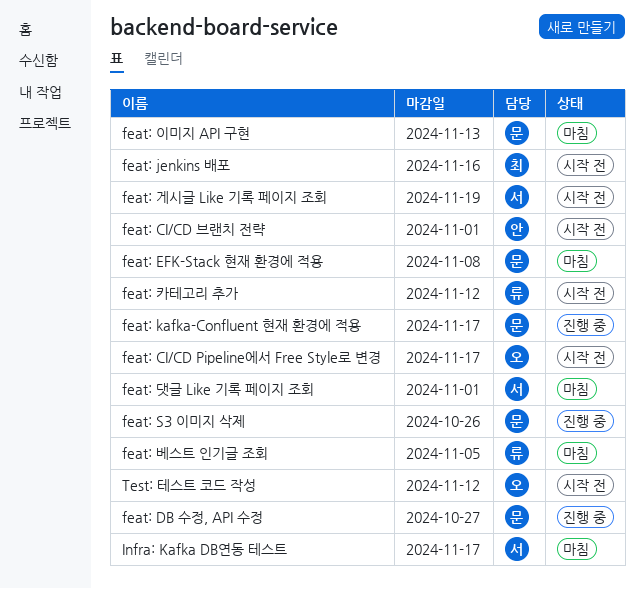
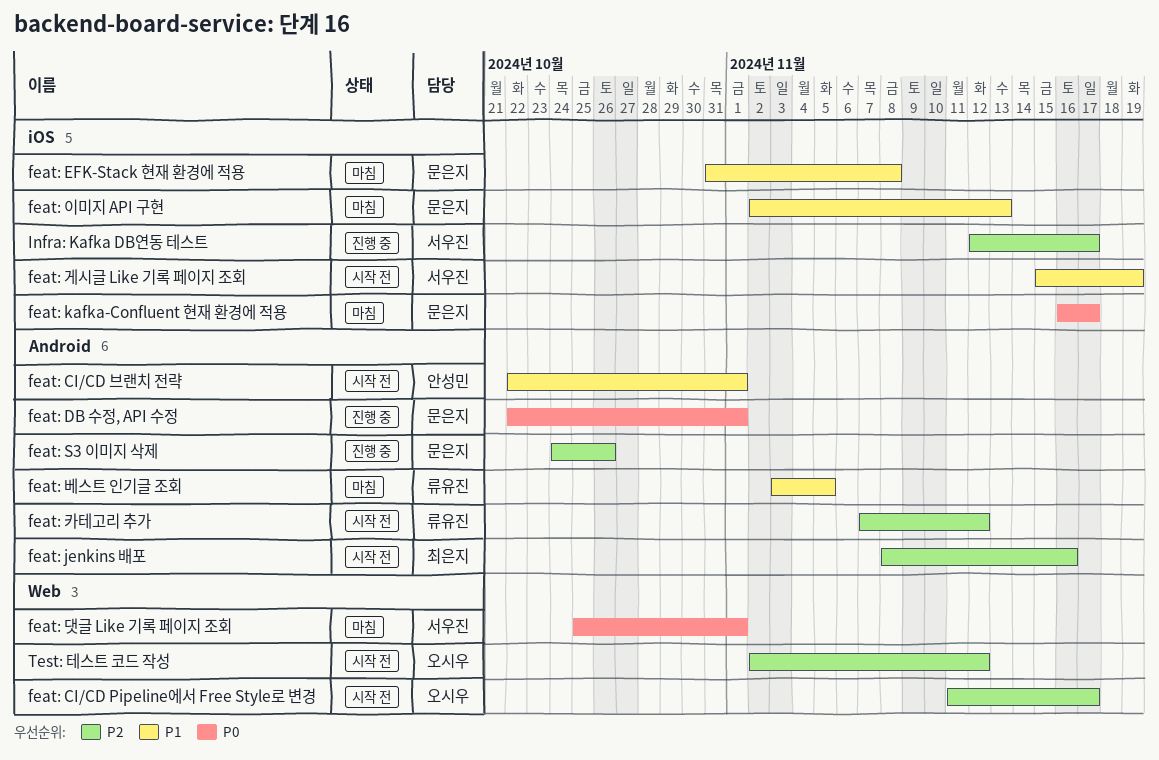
feat: DB 수정, API 수정, due: Oct 27 -> Nov 1
feat: kafka-Confluent 현재 환경에 적용, status: 진행 중 -> 마침
Infra: Kafka DB연동 테스트, status: 마침 -> 진행 중

